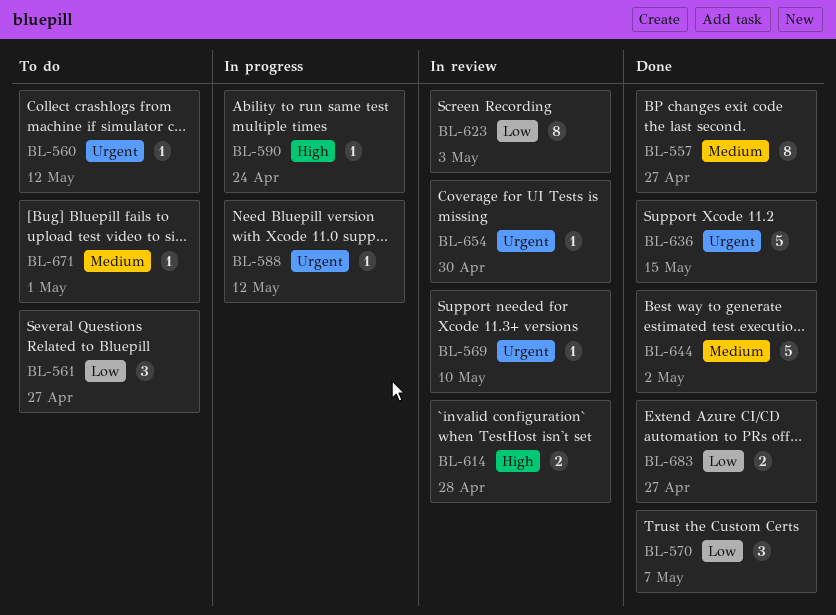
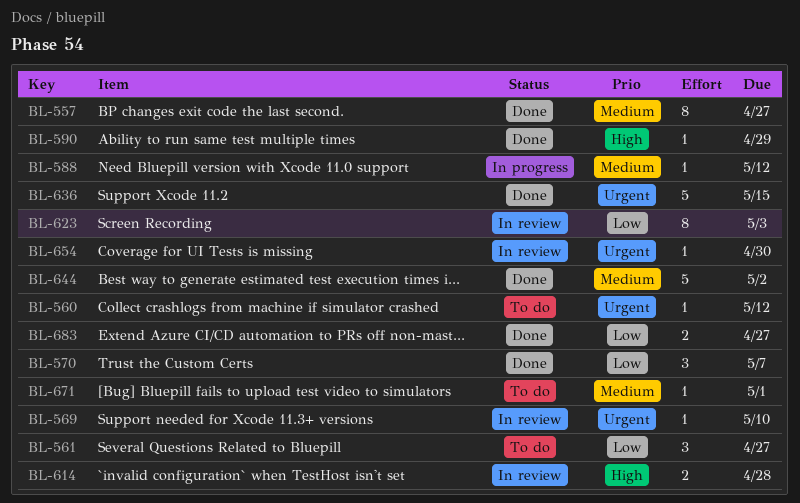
BL-588, priority: Urgent -> Medium
BL-590, status: In progress -> Done
BL-590, due: Apr 24 -> Apr 29

